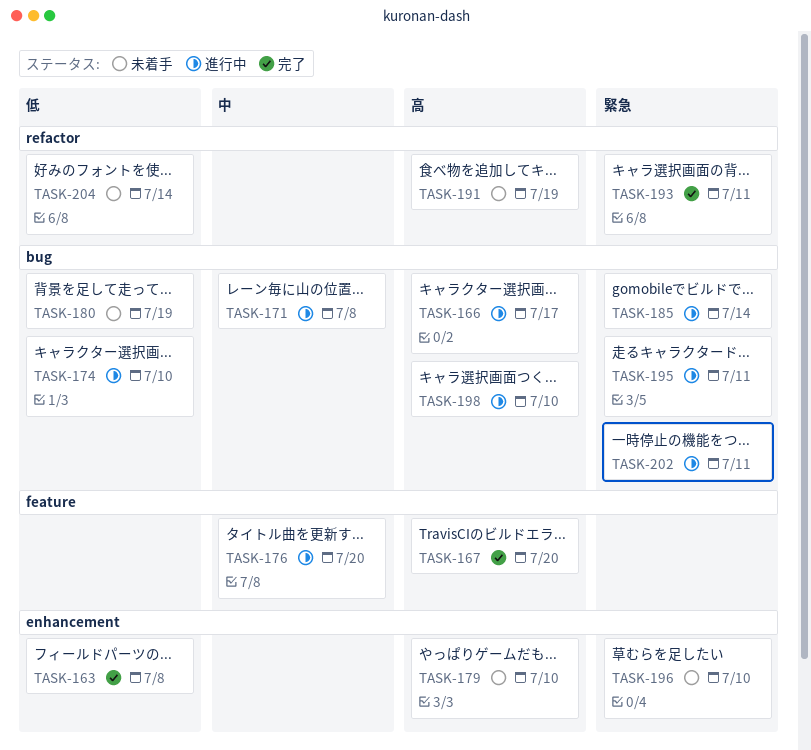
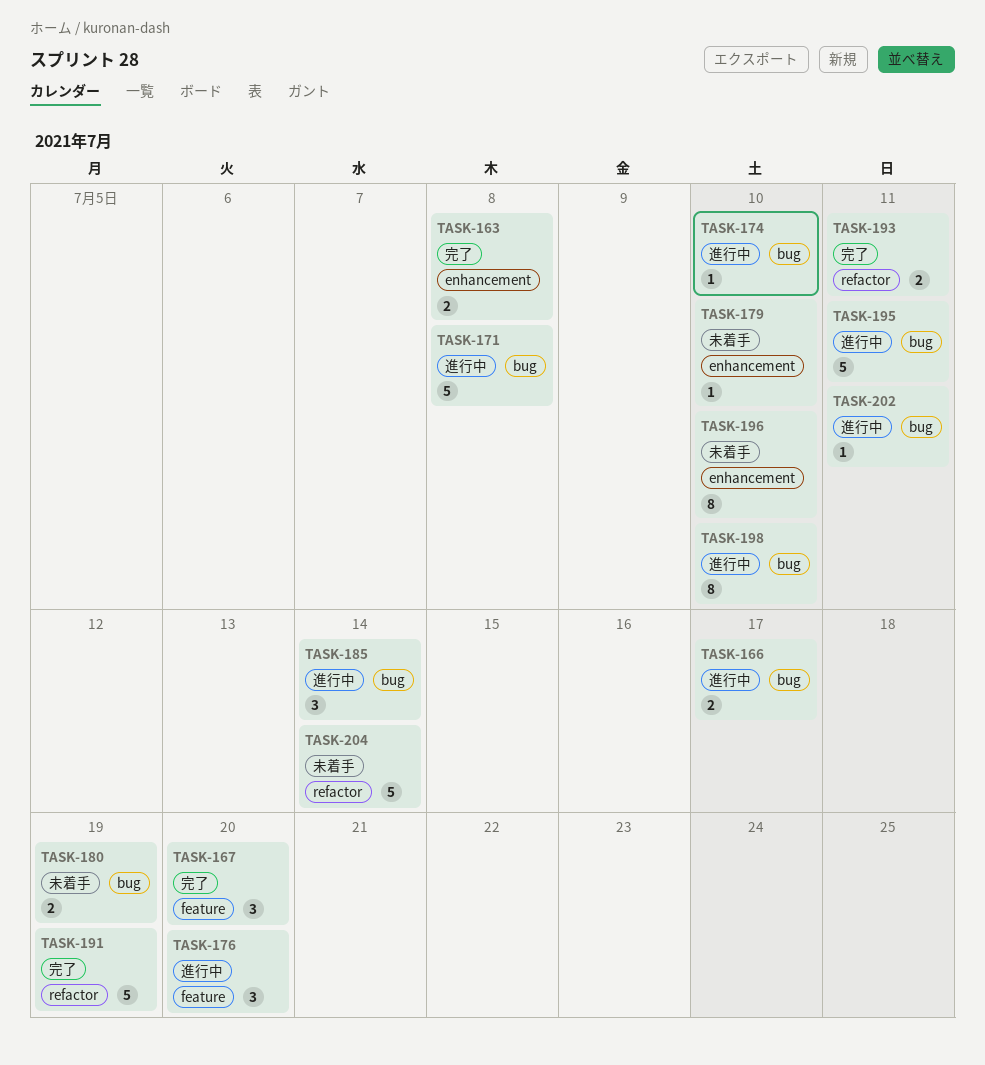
TASK-191, status: 未着手 -> 完了

